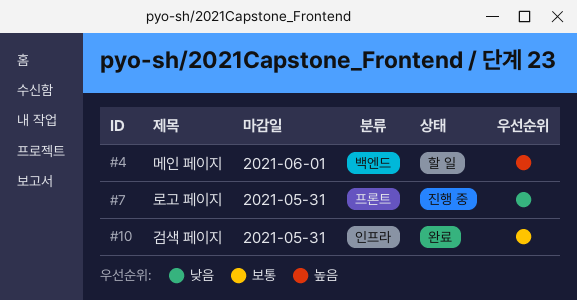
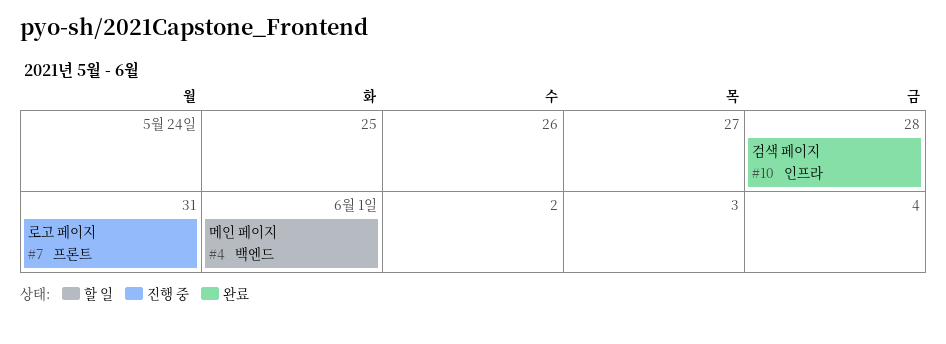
#10, due: May 31 -> May 28

